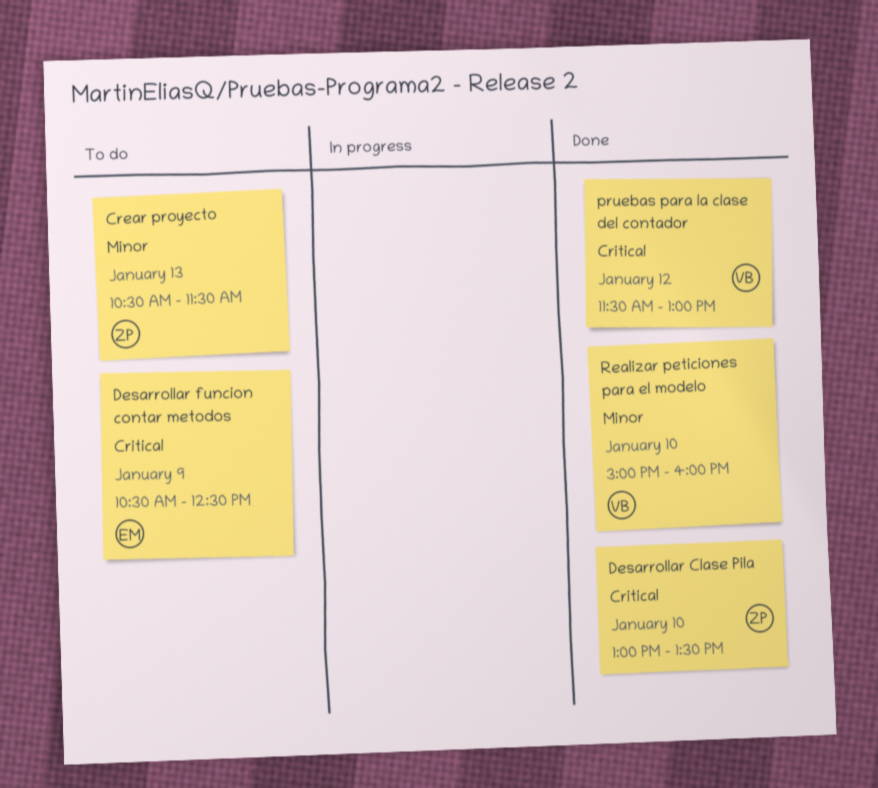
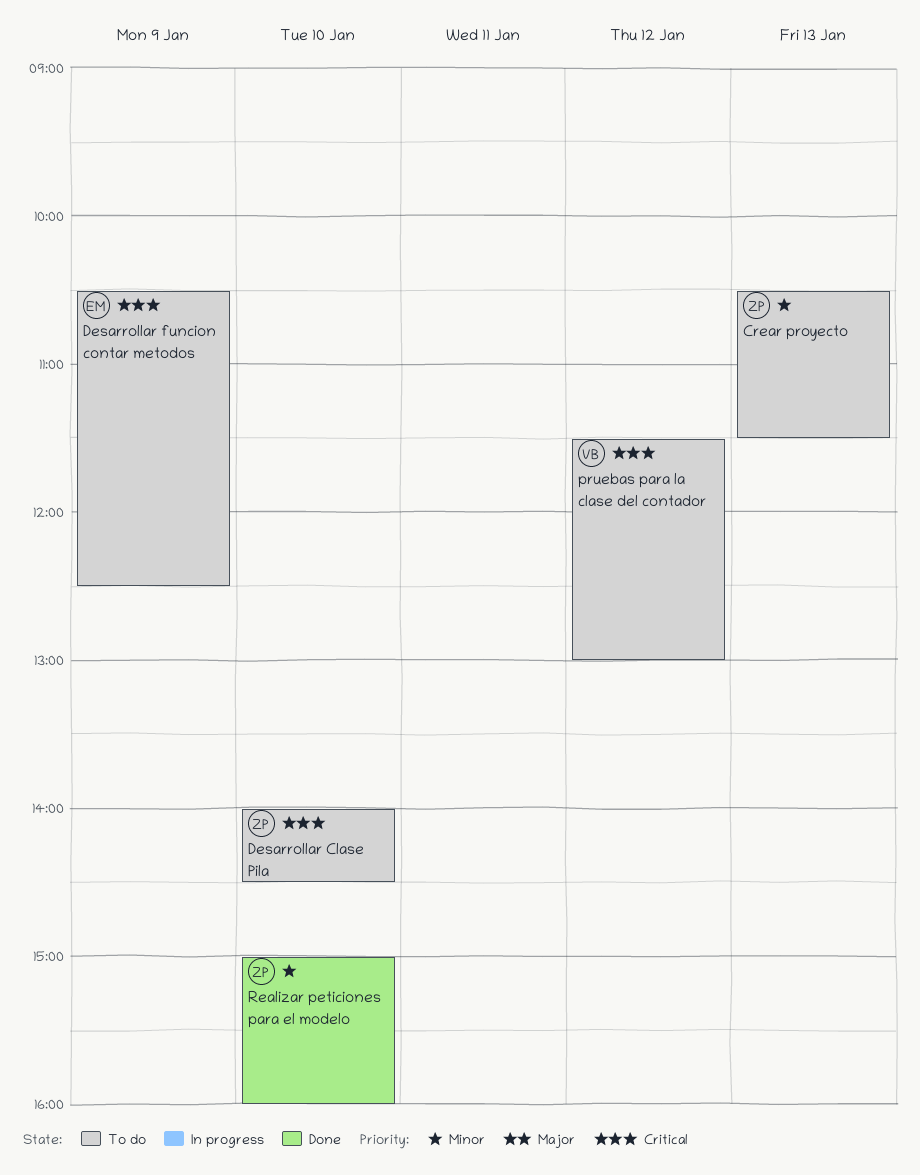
Desarrollar Clase Pila, status: Done -> To do
Desarrollar Clase Pila, begins: 13:00 -> 14:00
Desarrollar Clase Pila, ends: 13:30 -> 14:30
pruebas para la clase del contador, status: Done -> To do
Realizar peticiones para el modelo, owner: VB -> ZP

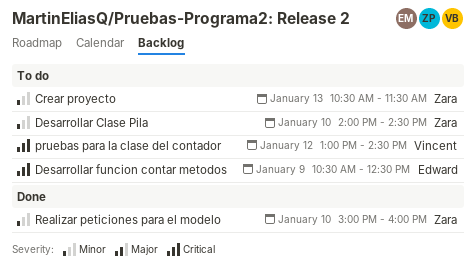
Desarrollar Clase Pila, priority: Critical -> Minor
pruebas para la clase del contador, begins: 11:30 -> 13:00
pruebas para la clase del contador, ends: 13:00 -> 14:30

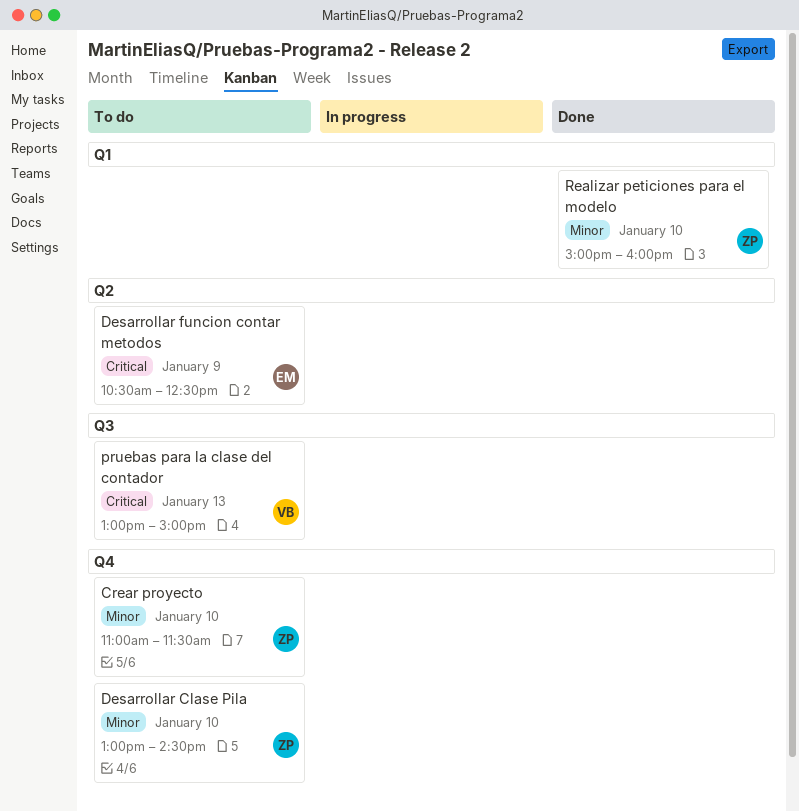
Crear proyecto, day: Jan 13 -> Jan 10
Crear proyecto, begins: 10:30 -> 11:00
Desarrollar Clase Pila, begins: 14:00 -> 13:00
pruebas para la clase del contador, day: Jan 12 -> Jan 13
pruebas para la clase del contador, ends: 14:30 -> 15:00

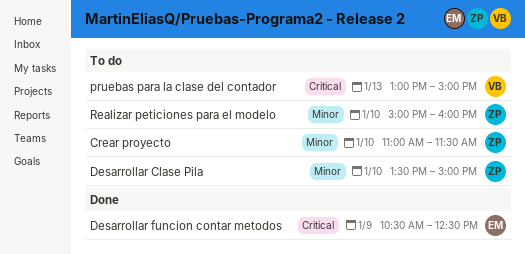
Desarrollar Clase Pila, begins: 13:00 -> 13:30
Desarrollar Clase Pila, ends: 14:30 -> 15:00
Desarrollar funcion contar metodos, status: To do -> Done
Realizar peticiones para el modelo, status: Done -> To do

